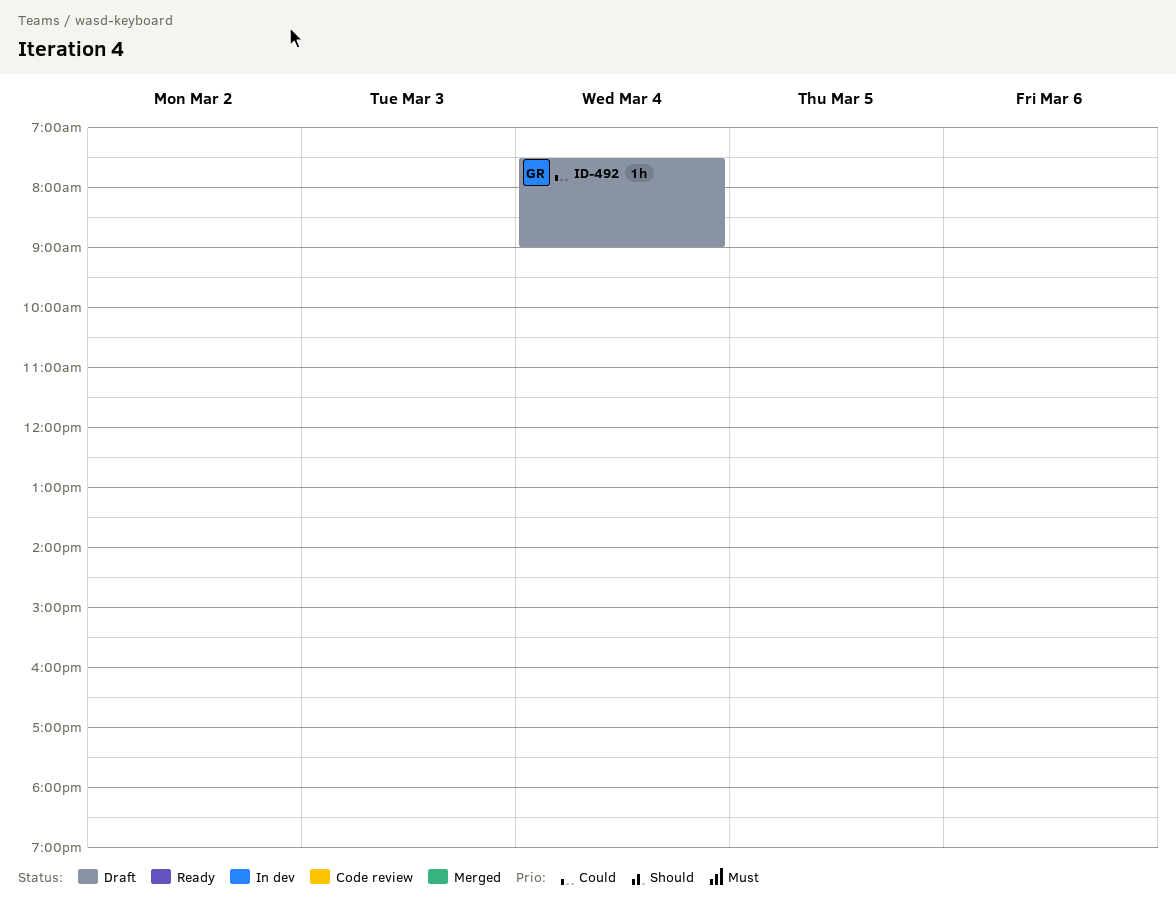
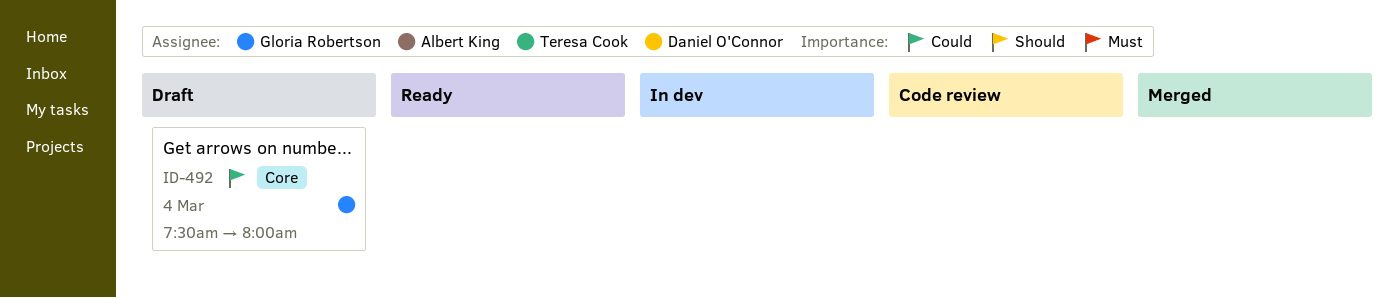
ID-492, ends: 09:00 -> 08:00

